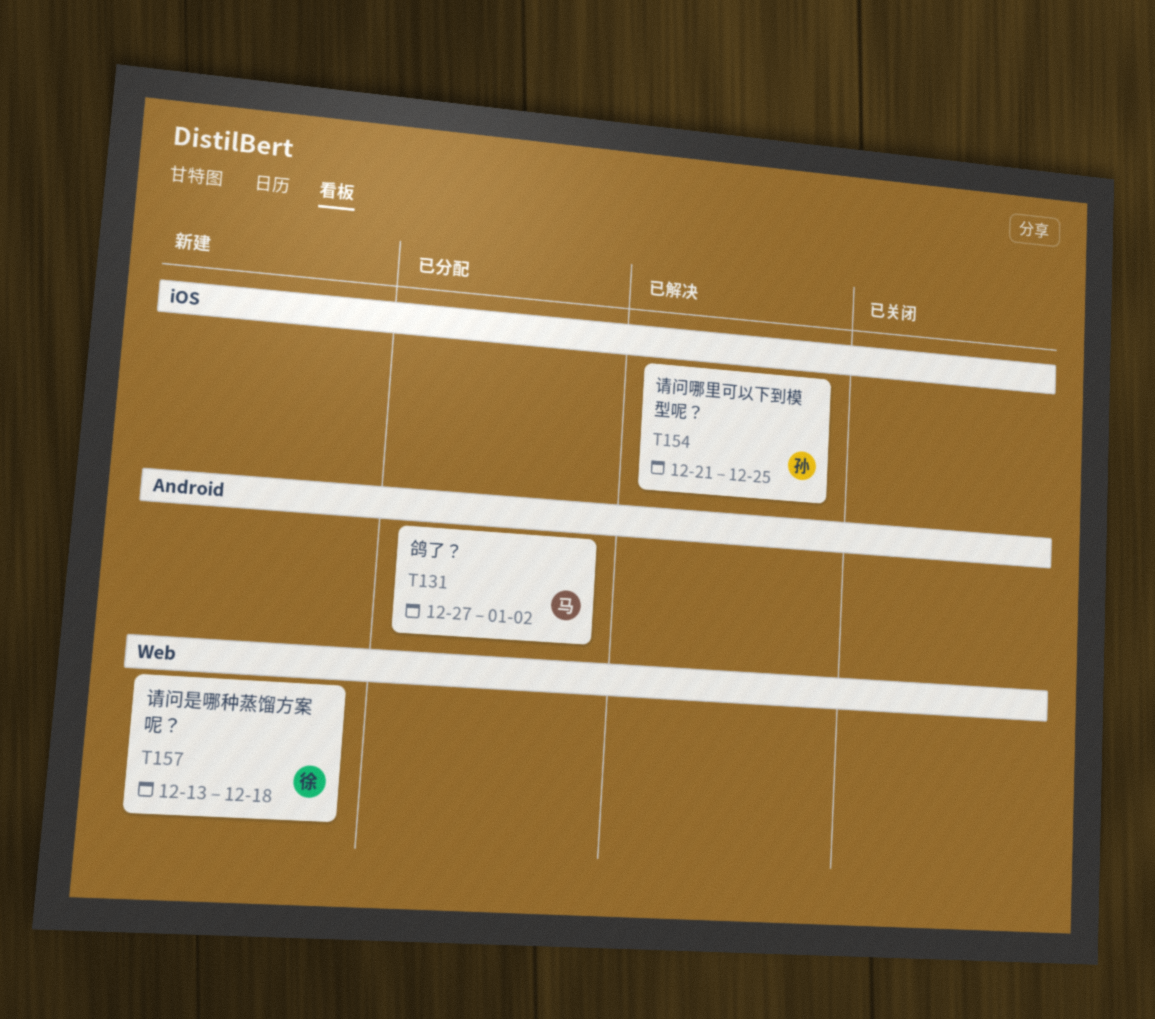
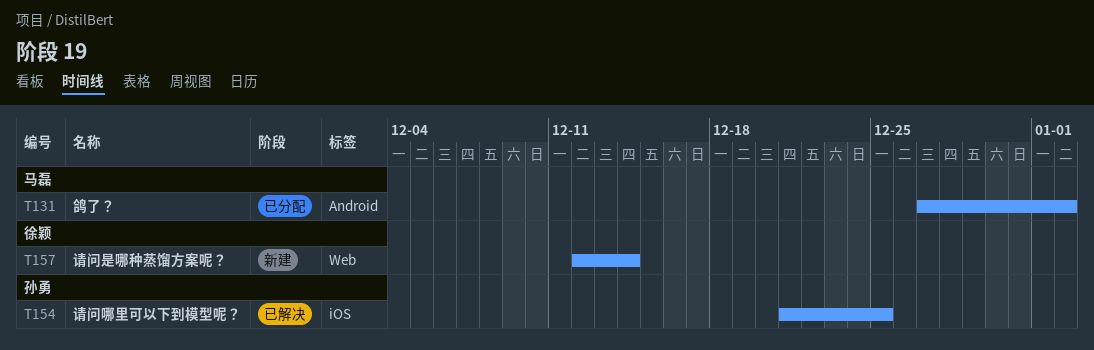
T157, start: Dec 13 -> Dec 12
T157, due: Dec 18 -> Dec 14

